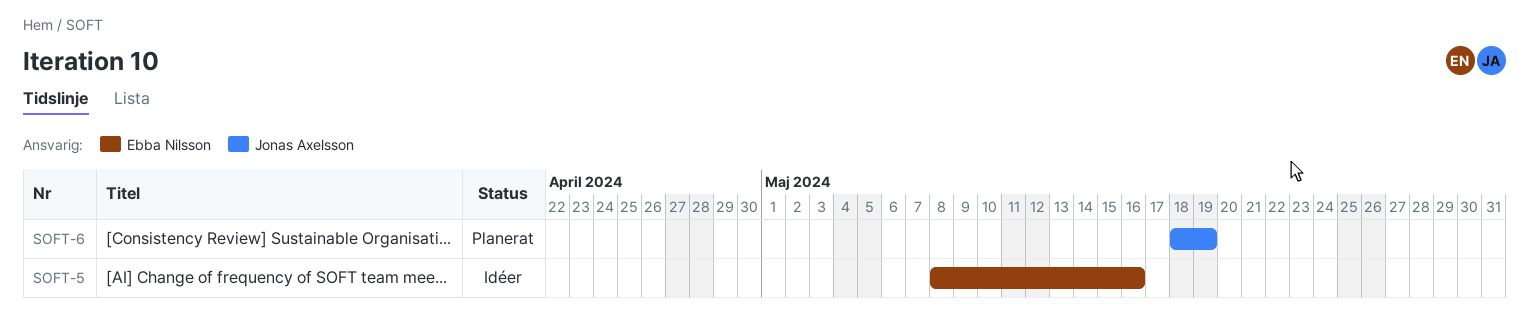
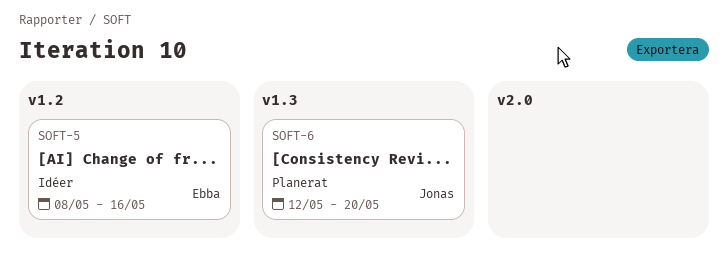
SOFT-6, start: May 18 -> May 12
SOFT-6, due: May 19 -> May 20

